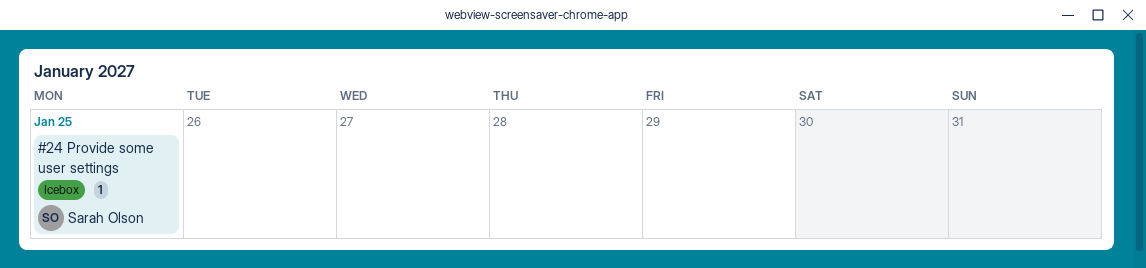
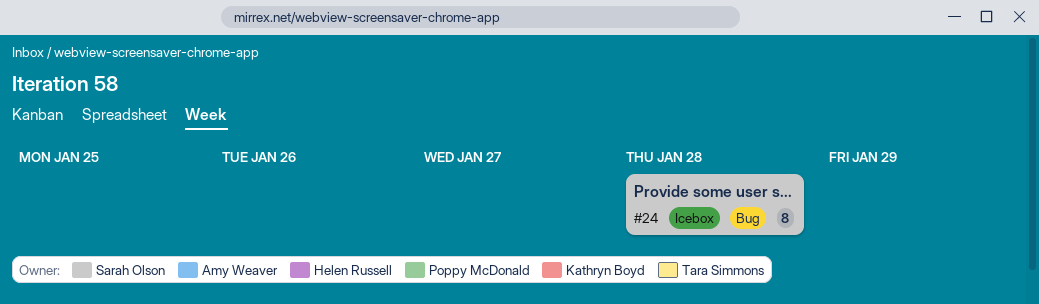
#24, estimate: 1 -> 8
#24, due: Jan 25 -> Jan 28

